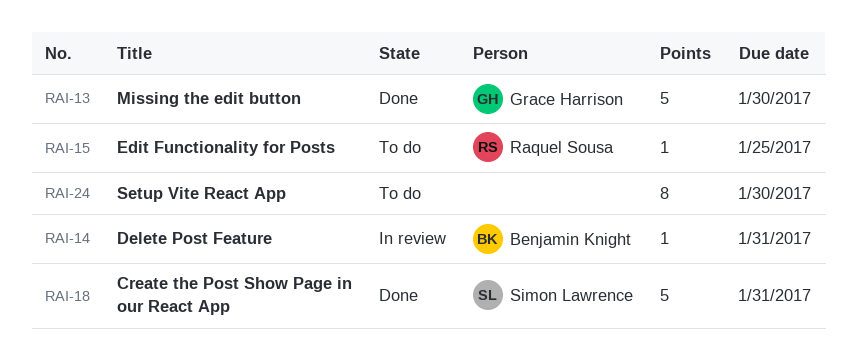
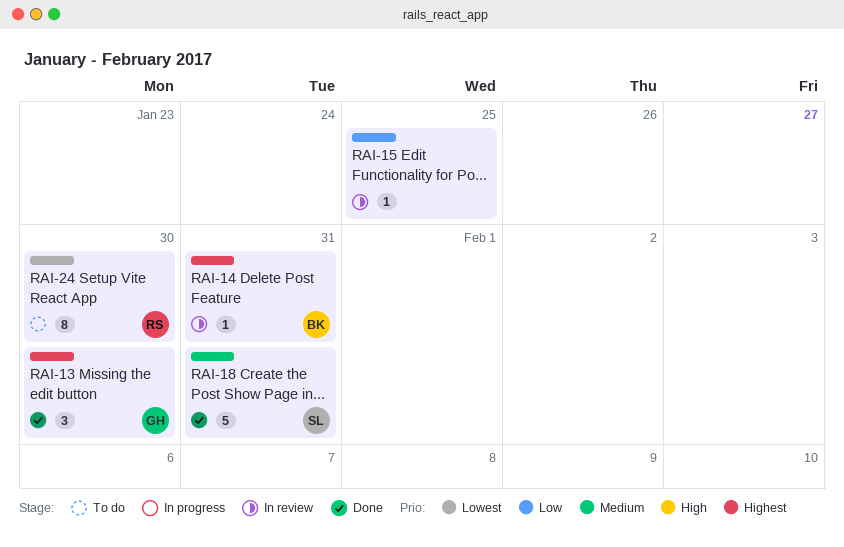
RAI-13, estimate: 5 -> 3
RAI-15, status: To do -> In review
RAI-15, owner: Raquel Sousa -> none
RAI-24, owner: none -> Raquel Sousa

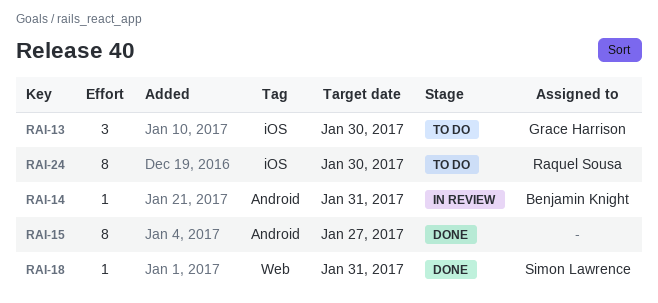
RAI-13, status: Done -> To do
RAI-15, status: In review -> Done
RAI-15, estimate: 1 -> 8
RAI-15, due: Jan 25 -> Jan 27
RAI-18, estimate: 5 -> 1

